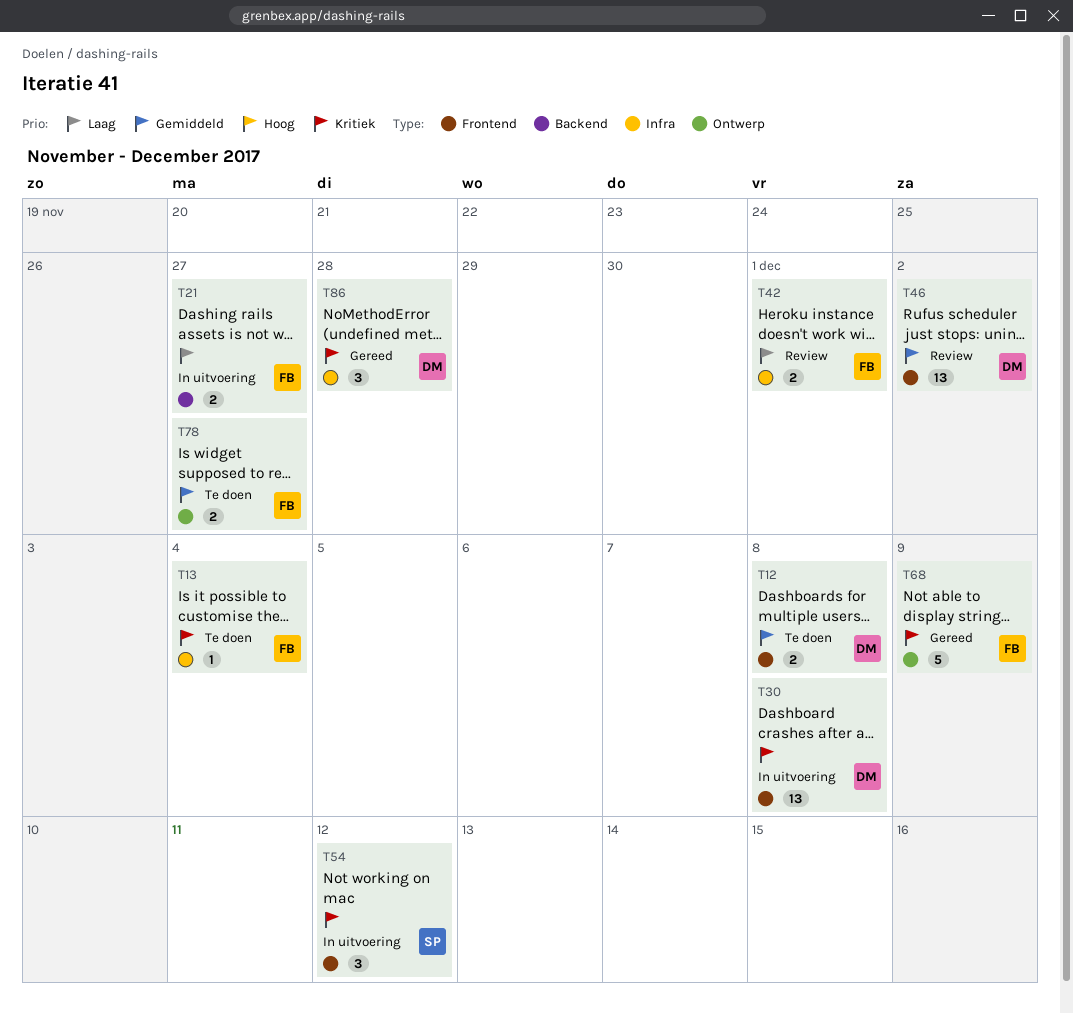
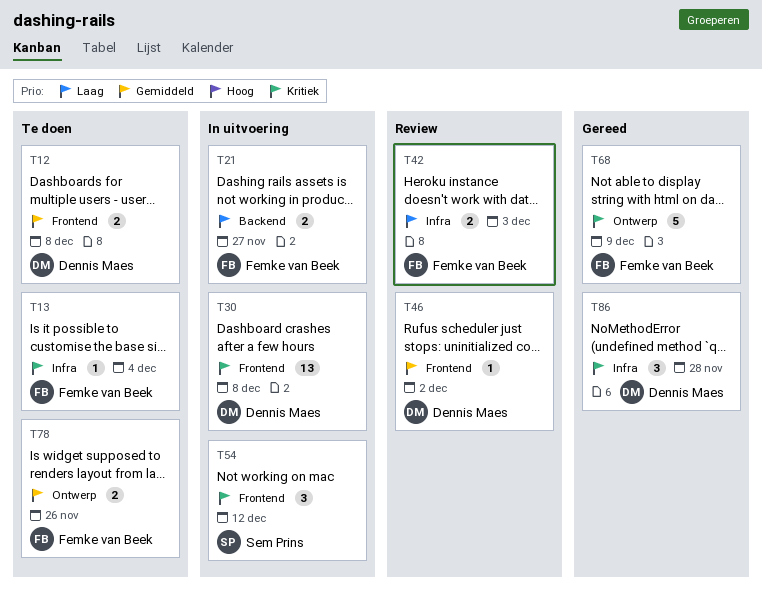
T42, due: Dec 1 -> Dec 3
T46, estimate: 13 -> 1
T78, due: Nov 27 -> Nov 26

